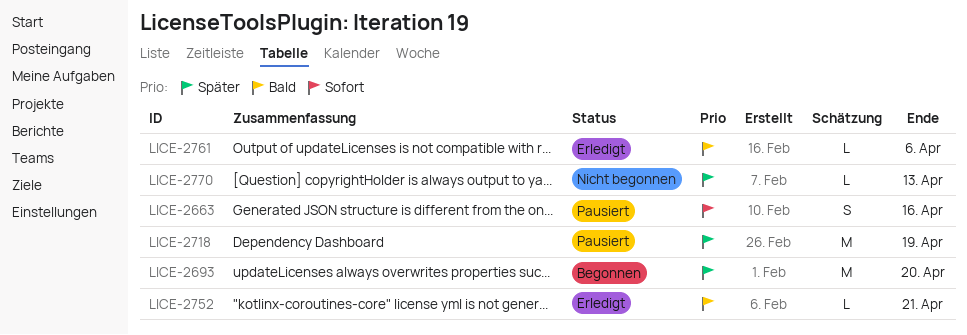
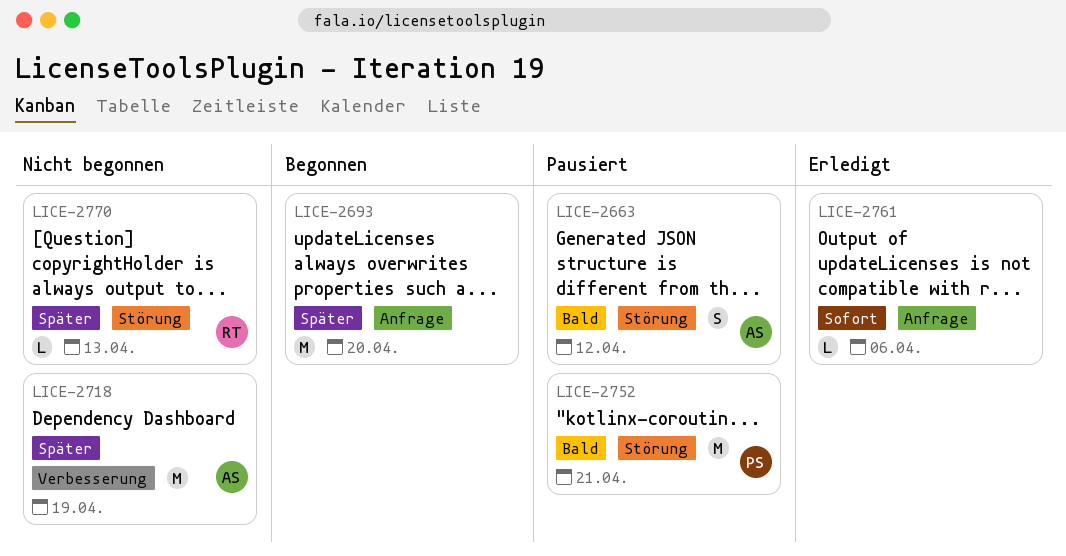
LICE-2663, priority: Sofort -> Bald
LICE-2663, due: Apr 16 -> Apr 12
LICE-2718, status: Pausiert -> Nicht begonnen
LICE-2752, status: Erledigt -> Pausiert
LICE-2752, estimate: L -> M
LICE-2761, priority: Bald -> Sofort

